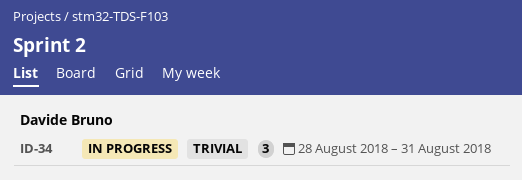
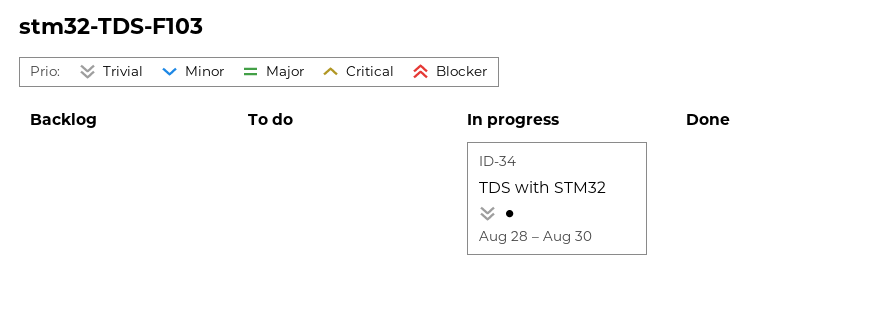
ID-34, estimate: 3 -> 1
ID-34, due: Aug 31 -> Aug 30

